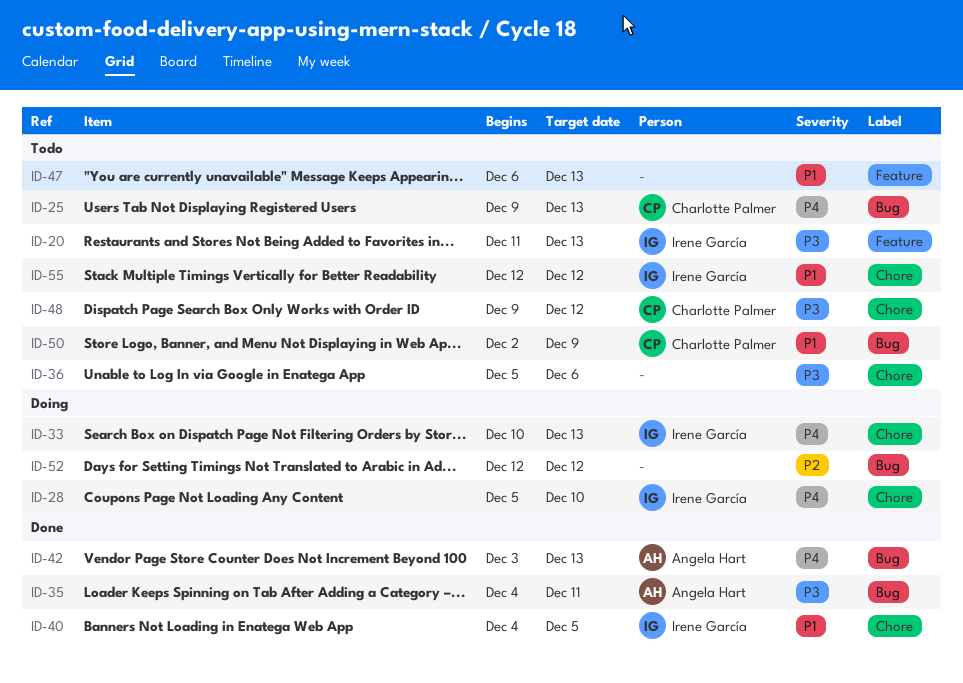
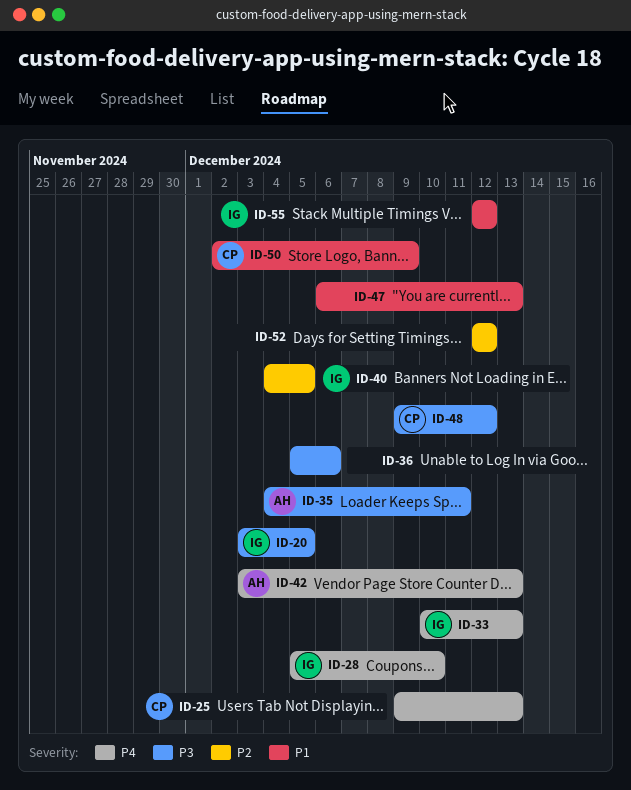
ID-20, start: Dec 11 -> Dec 3
ID-20, due: Dec 13 -> Dec 5
ID-40, priority: P1 -> P2

